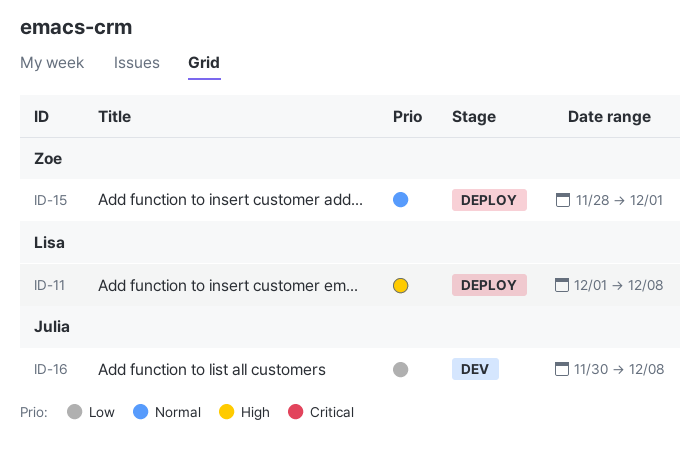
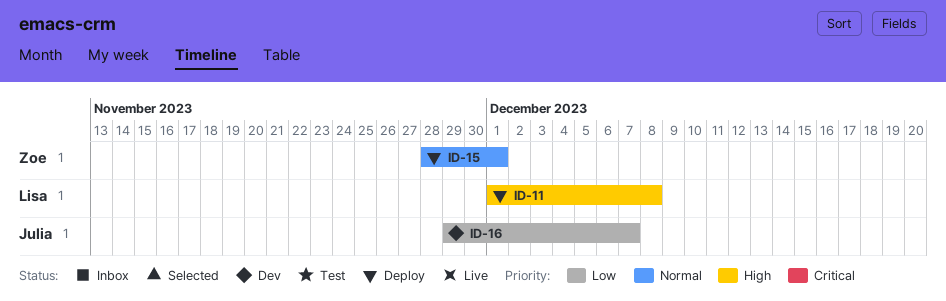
ID-16, start: Nov 30 -> Nov 29
ID-16, due: Dec 8 -> Dec 7

